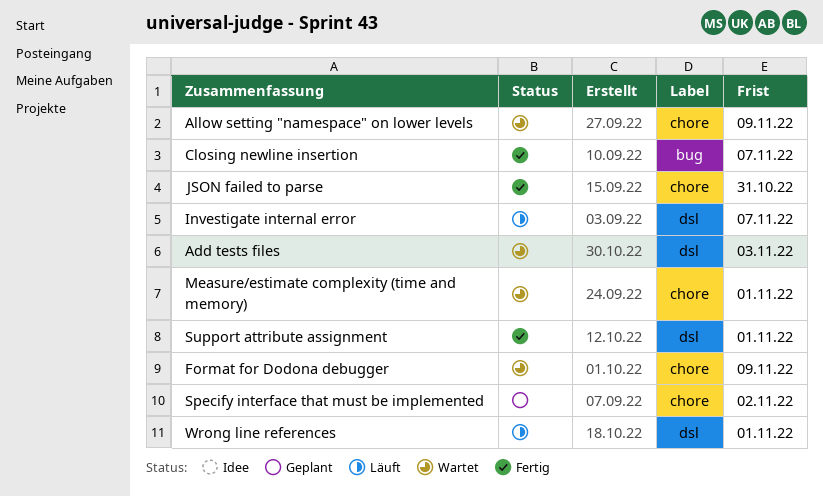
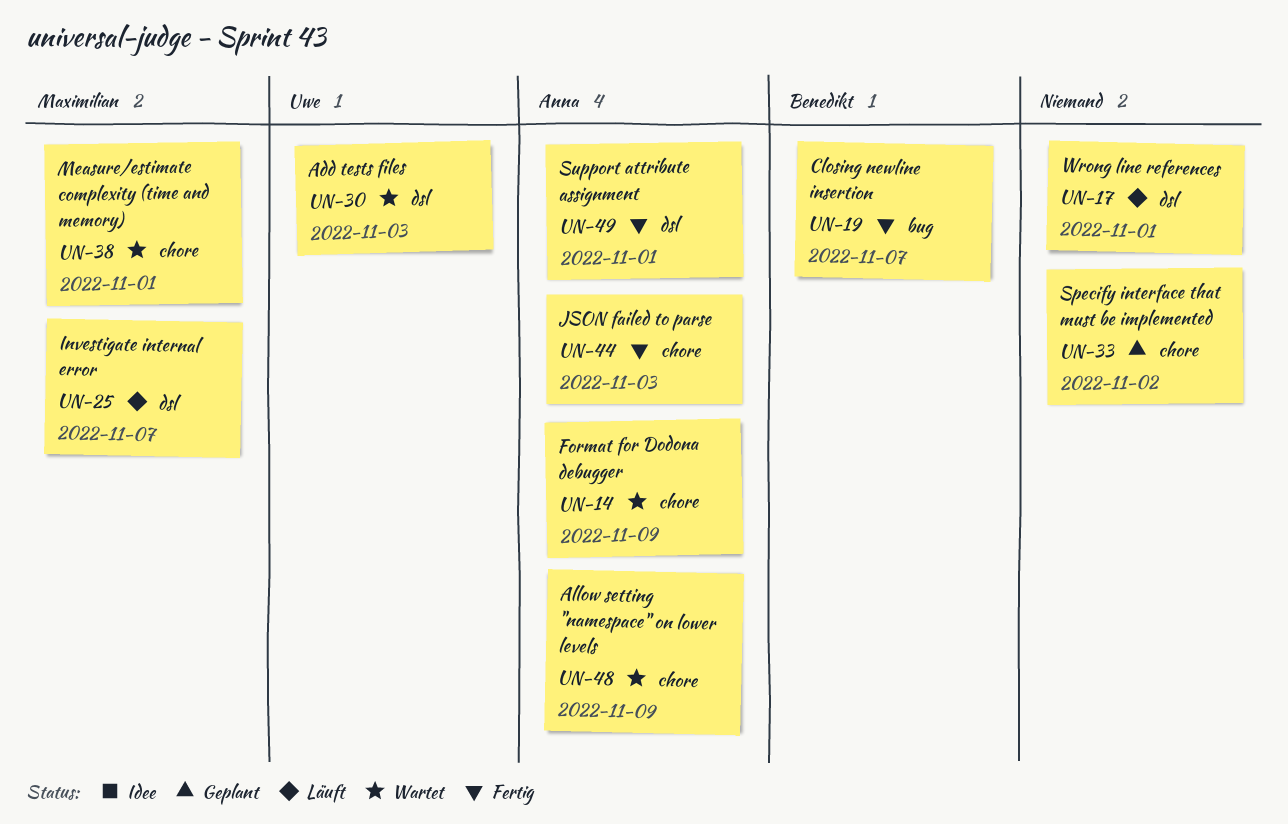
JSON failed to parse, due: Oct 31 -> Nov 3

